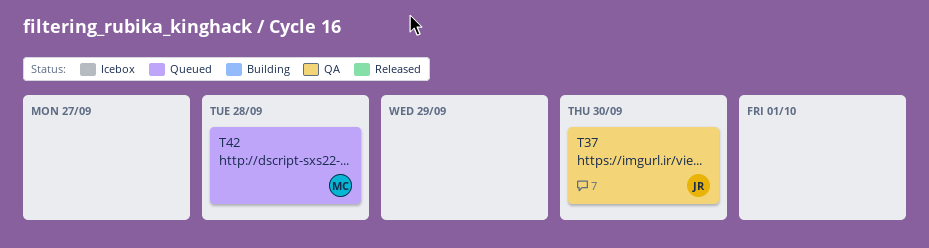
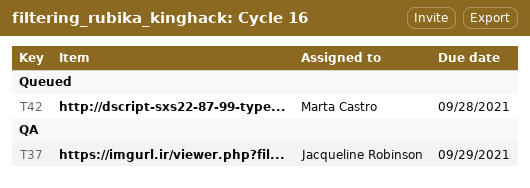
T37, due: Sep 30 -> Sep 29

